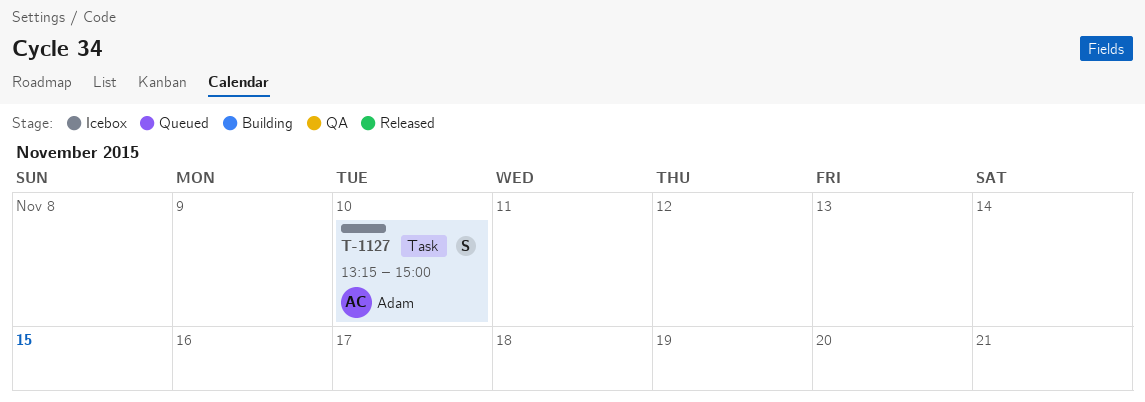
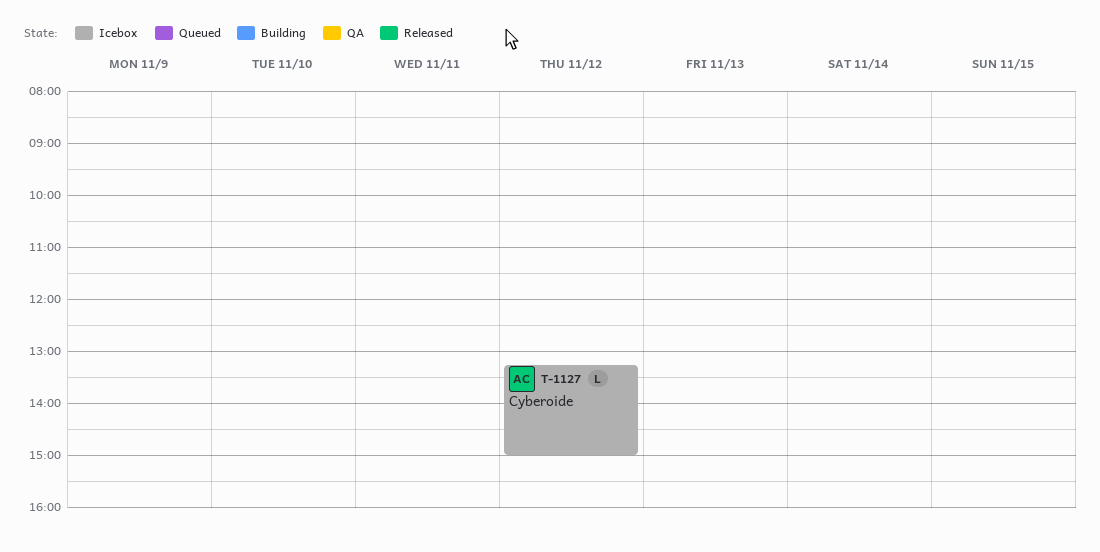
T-1127, estimate: S -> L
T-1127, day: Nov 10 -> Nov 12

